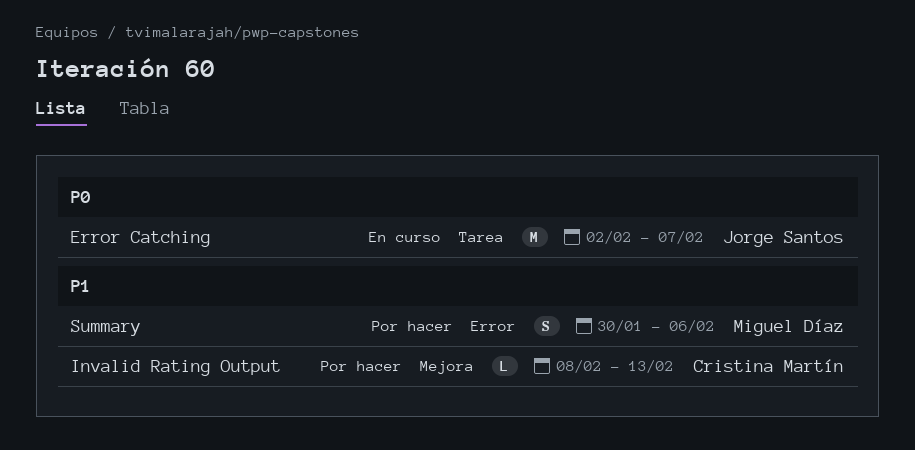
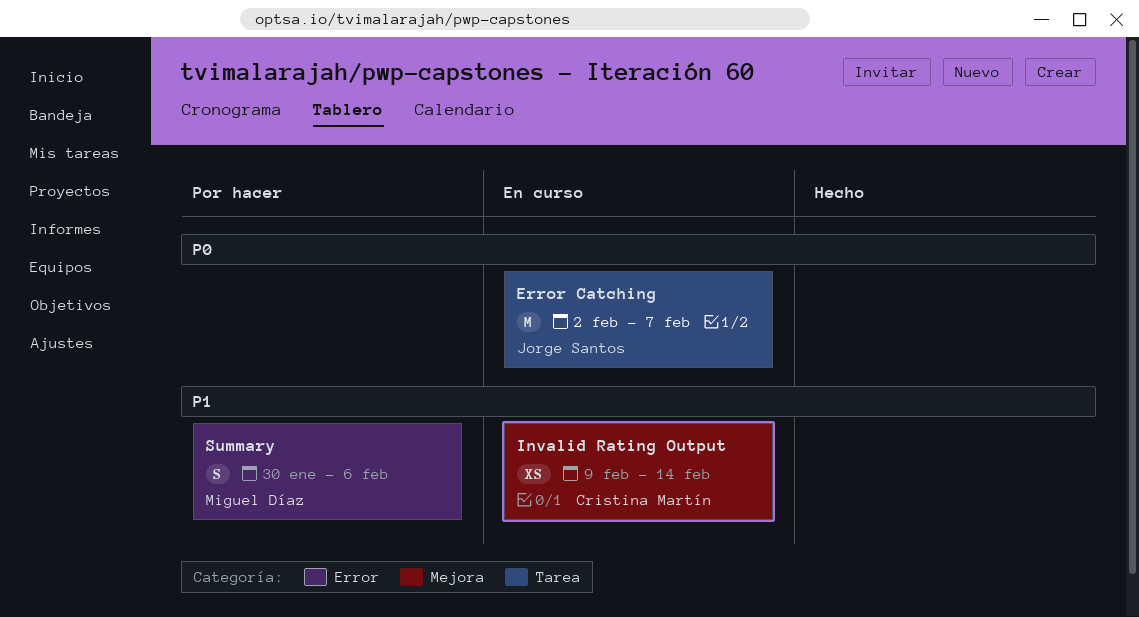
Invalid Rating Output, status: Por hacer -> En curso
Invalid Rating Output, estimate: L -> XS
Invalid Rating Output, start: Feb 8 -> Feb 9
Invalid Rating Output, due: Feb 13 -> Feb 14

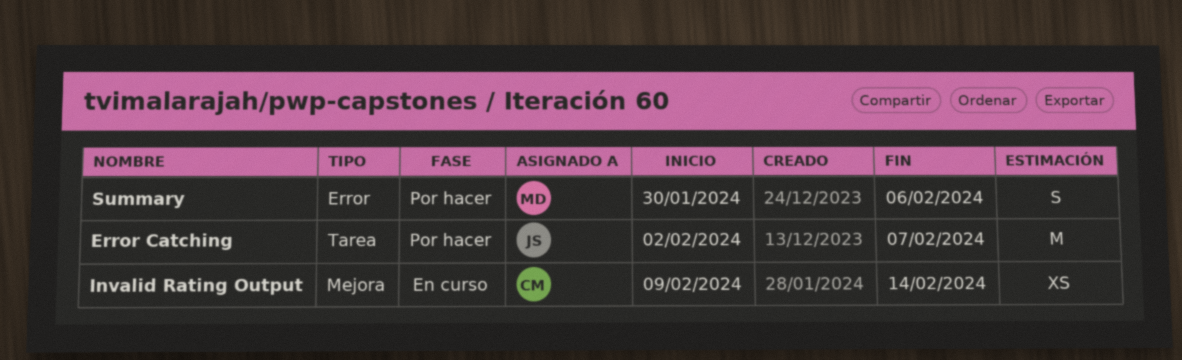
Error Catching, status: En curso -> Por hacer

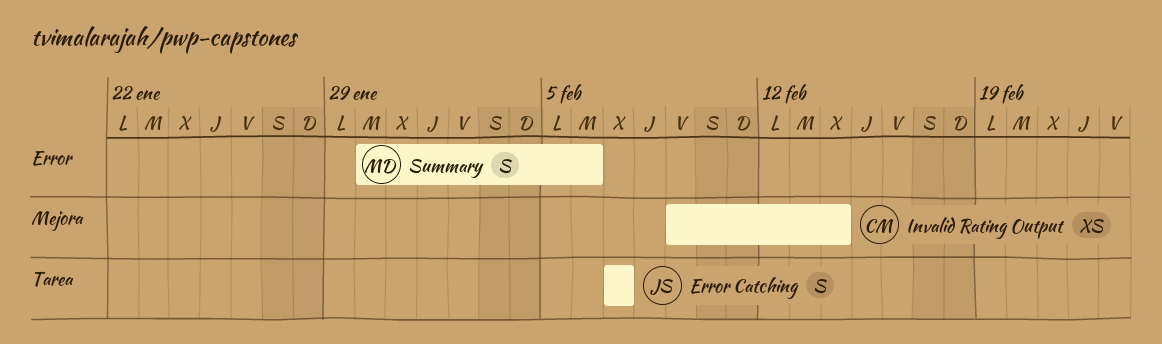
Error Catching, estimate: M -> S
Error Catching, start: Feb 2 -> Feb 7

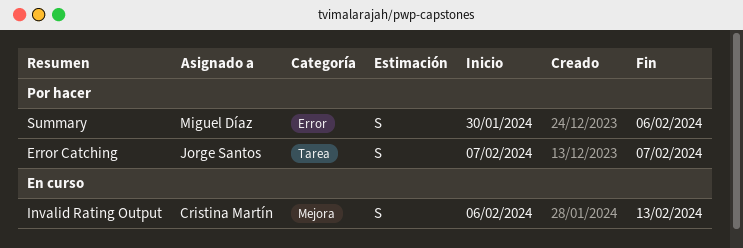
Invalid Rating Output, estimate: XS -> S
Invalid Rating Output, start: Feb 9 -> Feb 6
Invalid Rating Output, due: Feb 14 -> Feb 13

